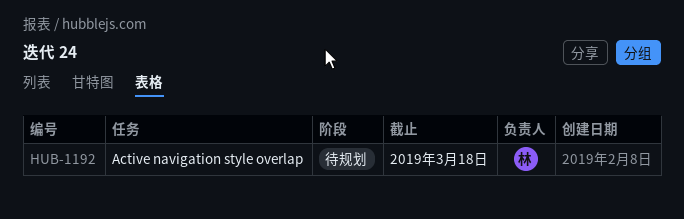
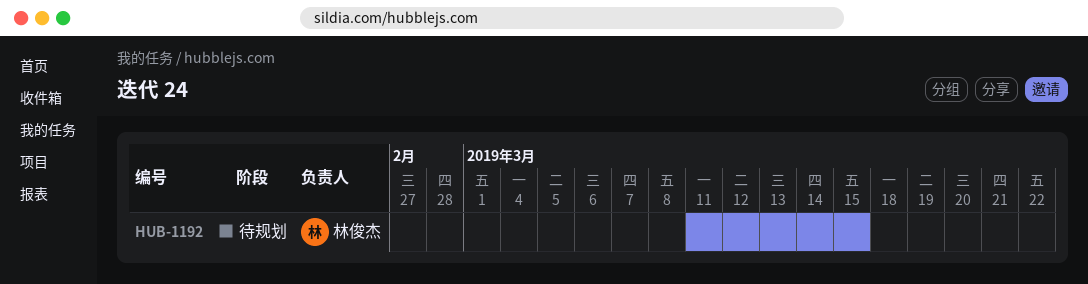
HUB-1192, due: Mar 18 -> Mar 15

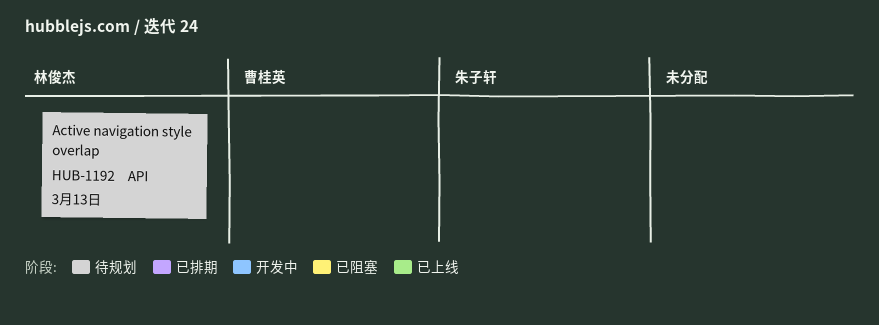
HUB-1192, due: Mar 15 -> Mar 13

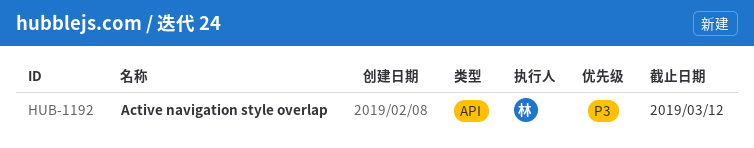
HUB-1192, due: Mar 13 -> Mar 12

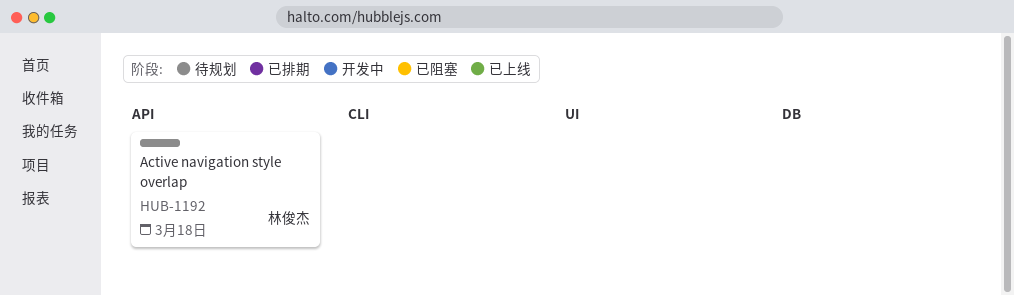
HUB-1192, due: Mar 12 -> Mar 18

